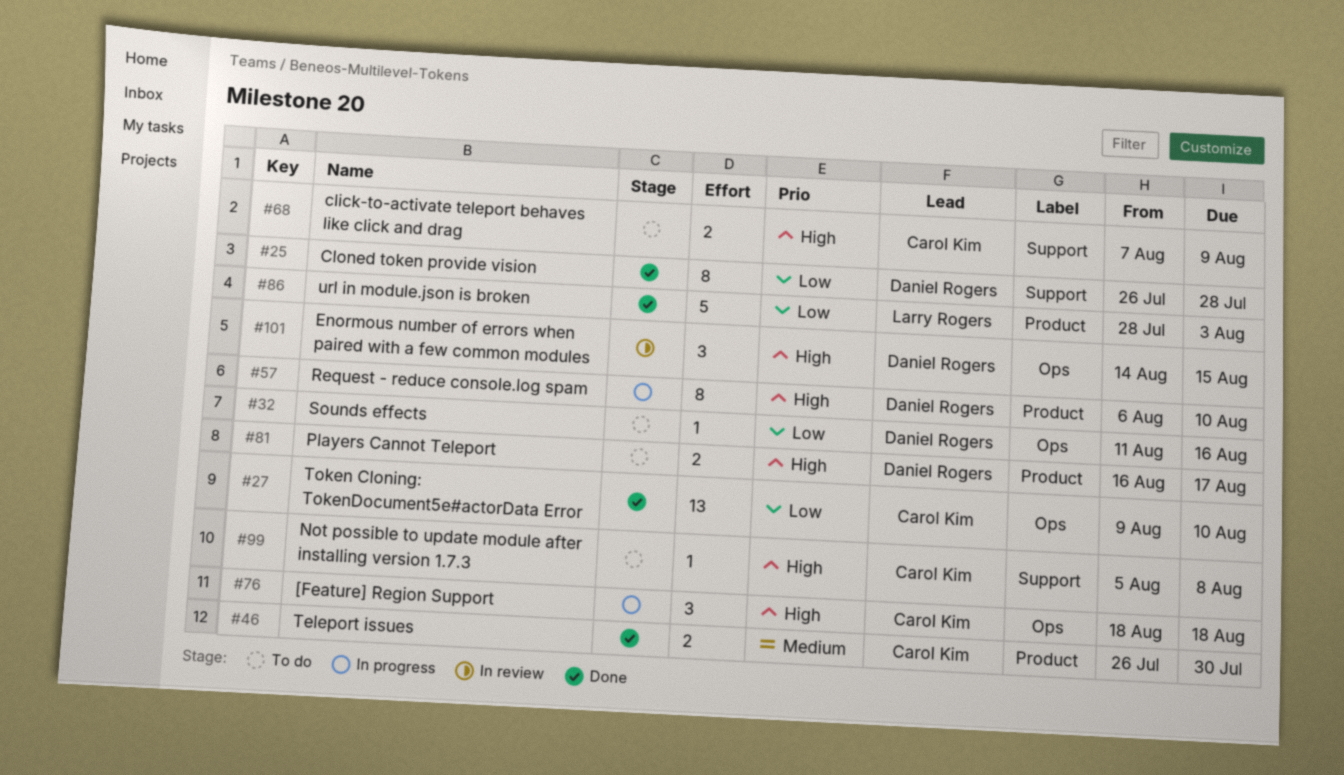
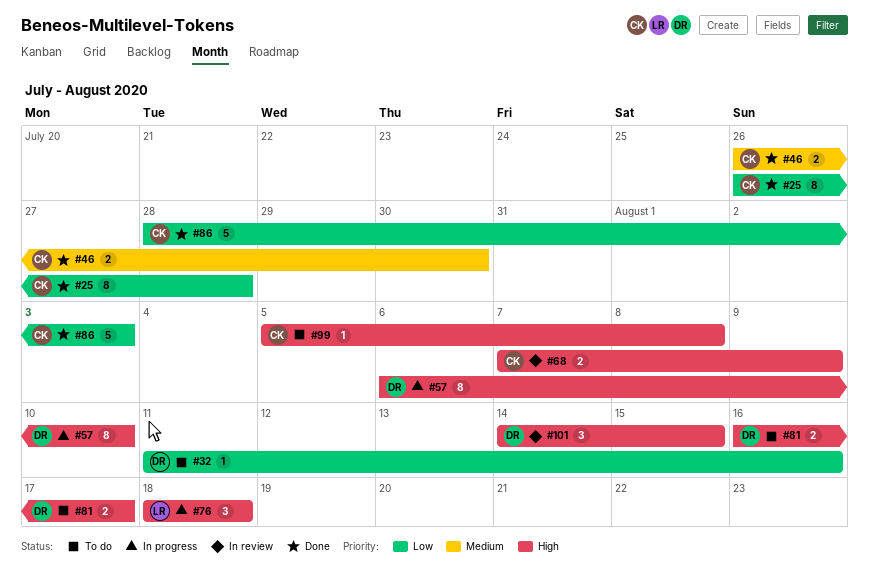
#25, owner: Daniel Rogers -> Carol Kim
#27: present -> none
#68, status: To do -> In review
#76, owner: Carol Kim -> Larry Rogers
#86, owner: Larry Rogers -> Carol Kim

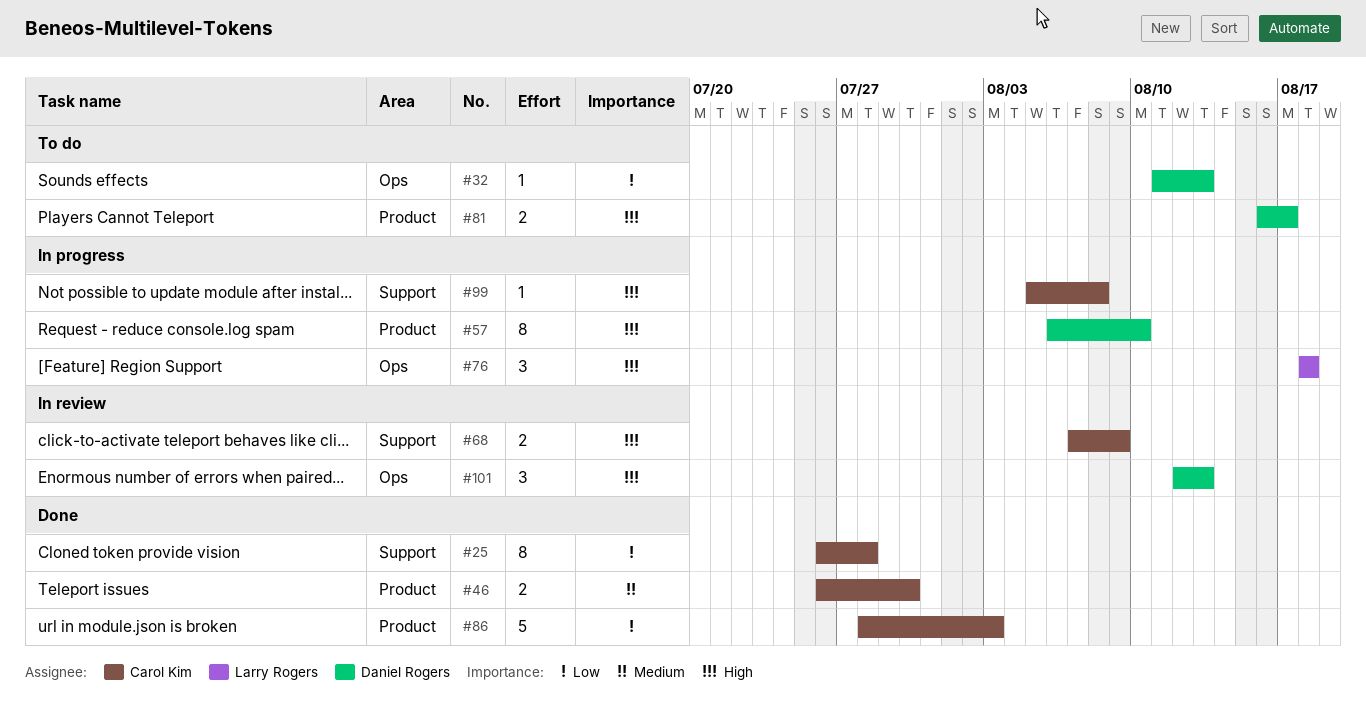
#32, due: Aug 16 -> Aug 13
#99, status: To do -> In progress
#101, start: Aug 14 -> Aug 12
#101, due: Aug 15 -> Aug 13

